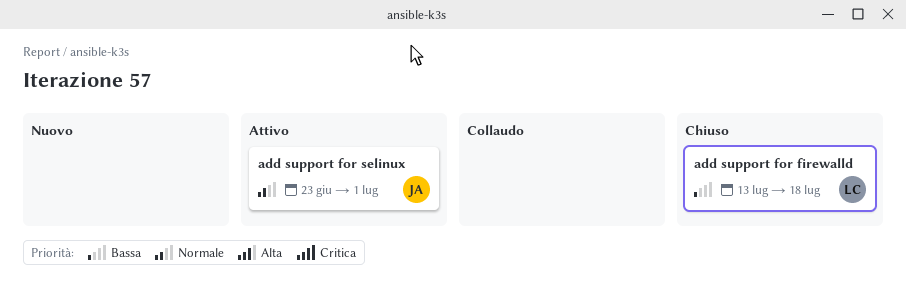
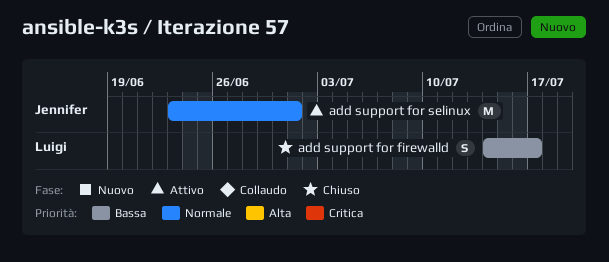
add support for firewalld, start: Jul 13 -> Jul 14
add support for firewalld, due: Jul 18 -> Jul 17

